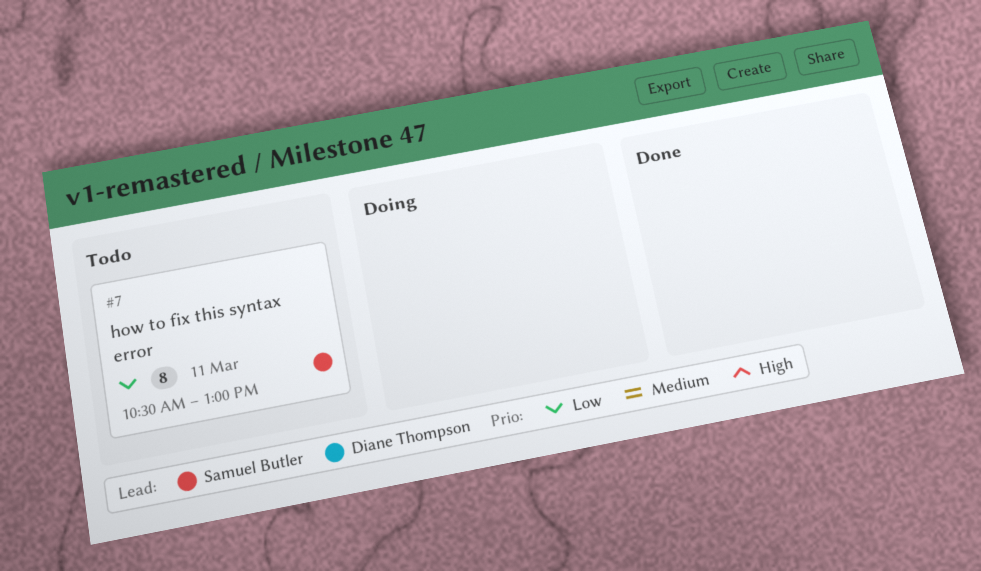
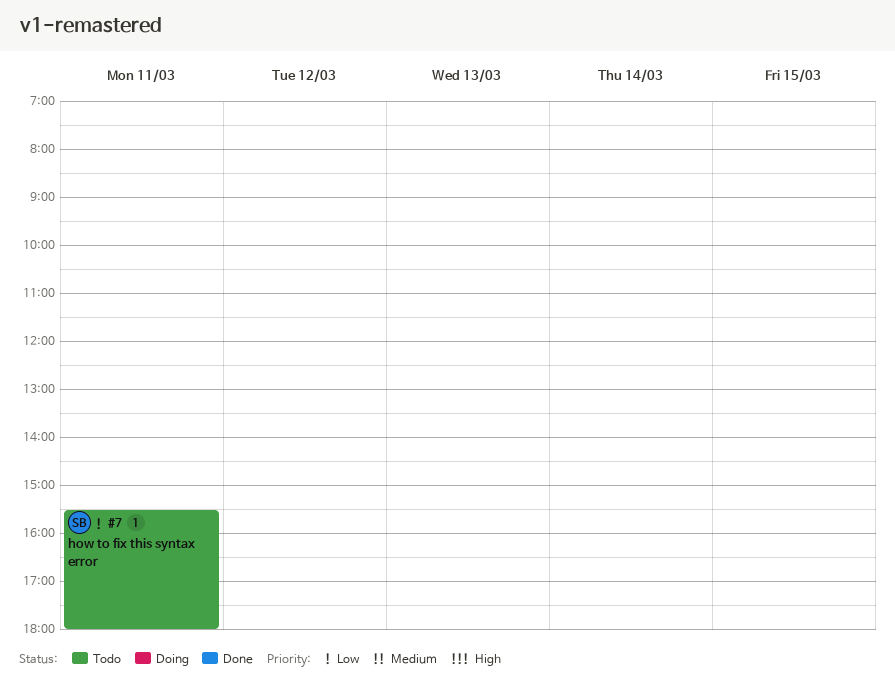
#7, estimate: 8 -> 1
#7, begins: 10:30 -> 15:30
#7, ends: 13:00 -> 18:00

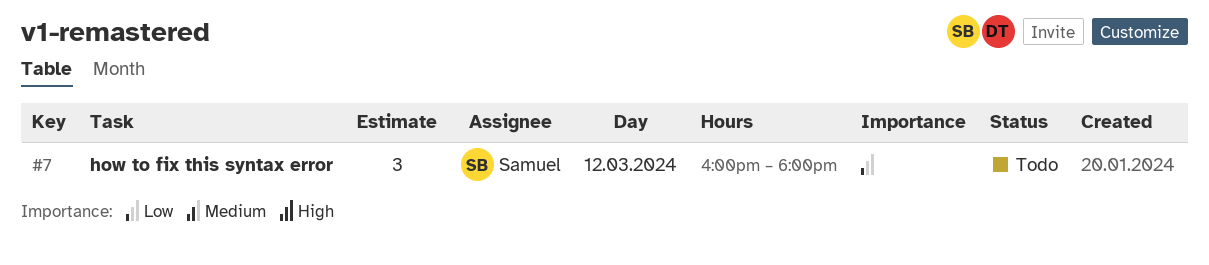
#7, estimate: 1 -> 3
#7, day: Mar 11 -> Mar 12
#7, begins: 15:30 -> 16:00

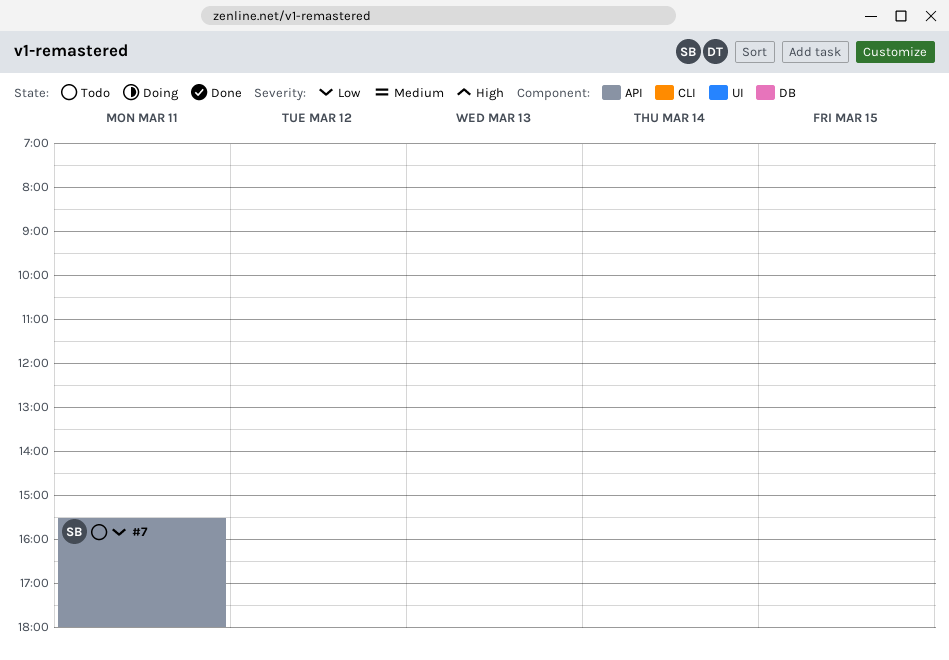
#7, day: Mar 12 -> Mar 11
#7, begins: 16:00 -> 15:30

